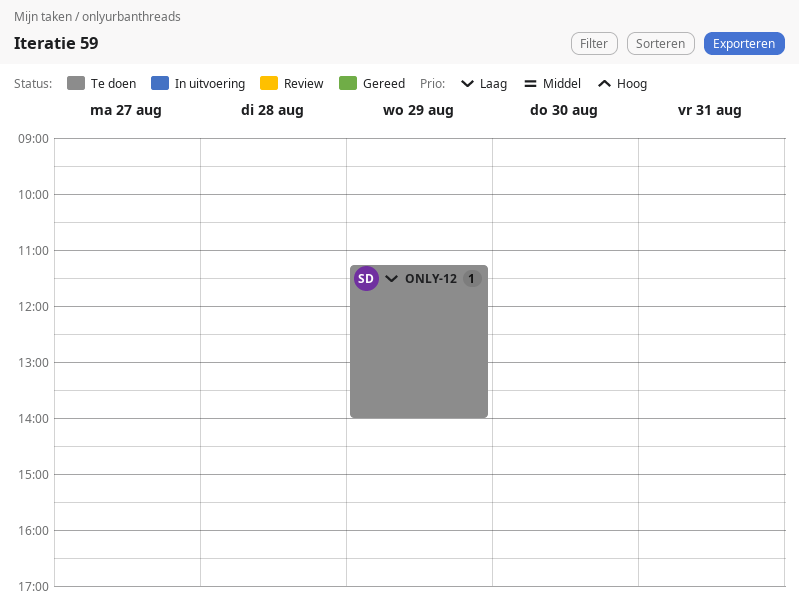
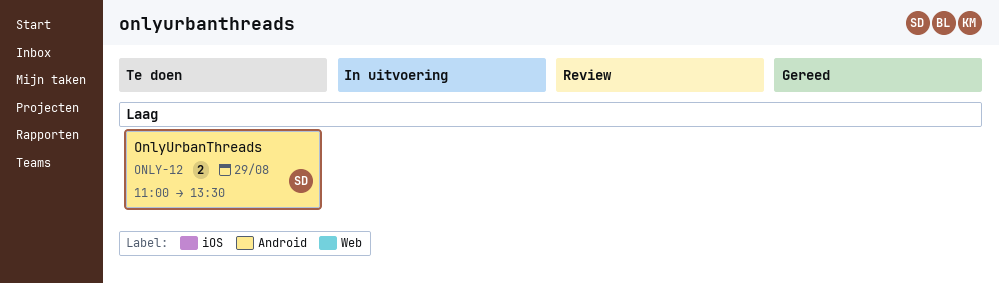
ONLY-12, estimate: 1 -> 2
ONLY-12, begins: 11:15 -> 11:00
ONLY-12, ends: 14:00 -> 13:30

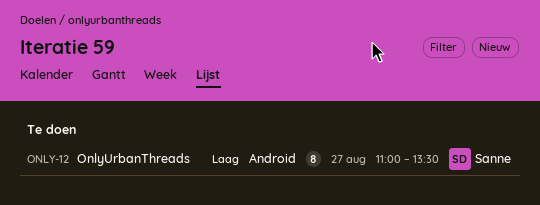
ONLY-12, estimate: 2 -> 8
ONLY-12, day: Aug 29 -> Aug 27

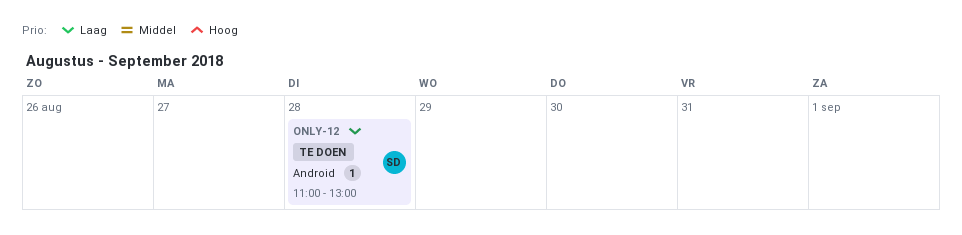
ONLY-12, estimate: 8 -> 1
ONLY-12, day: Aug 27 -> Aug 28
ONLY-12, ends: 13:30 -> 13:00

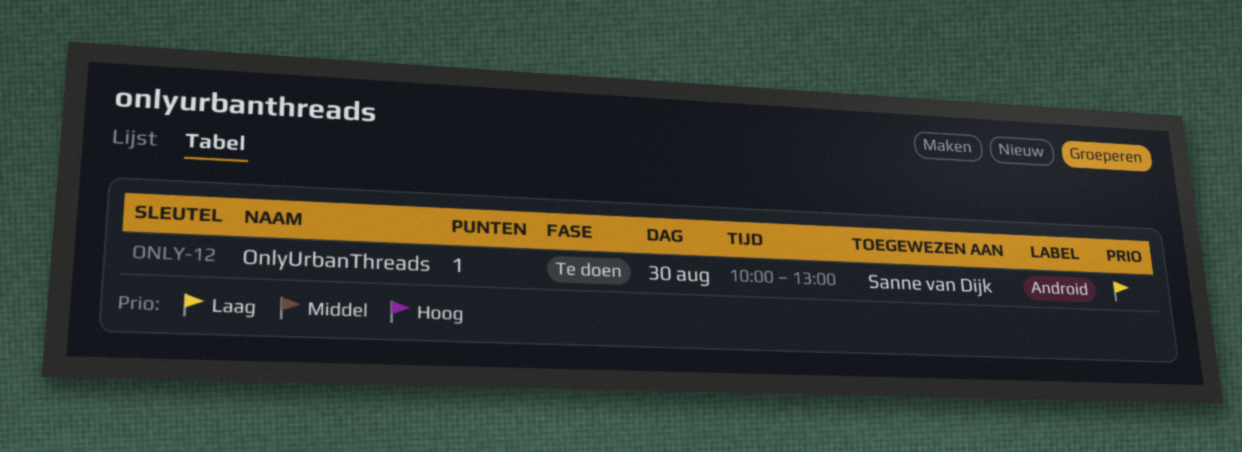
ONLY-12, day: Aug 28 -> Aug 30
ONLY-12, begins: 11:00 -> 10:00

